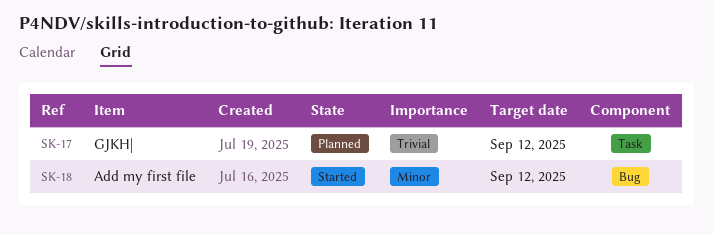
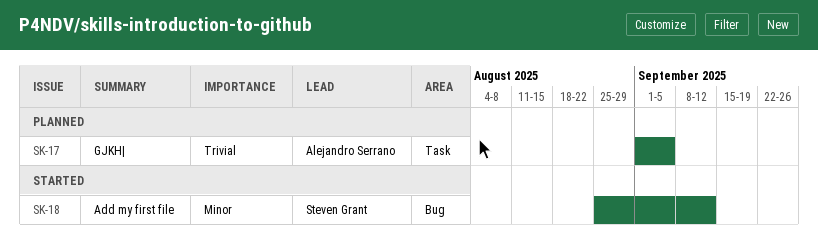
SK-17, due: Sep 12 -> Sep 5

